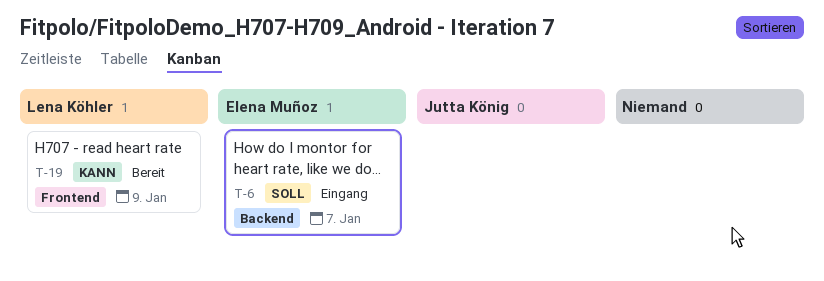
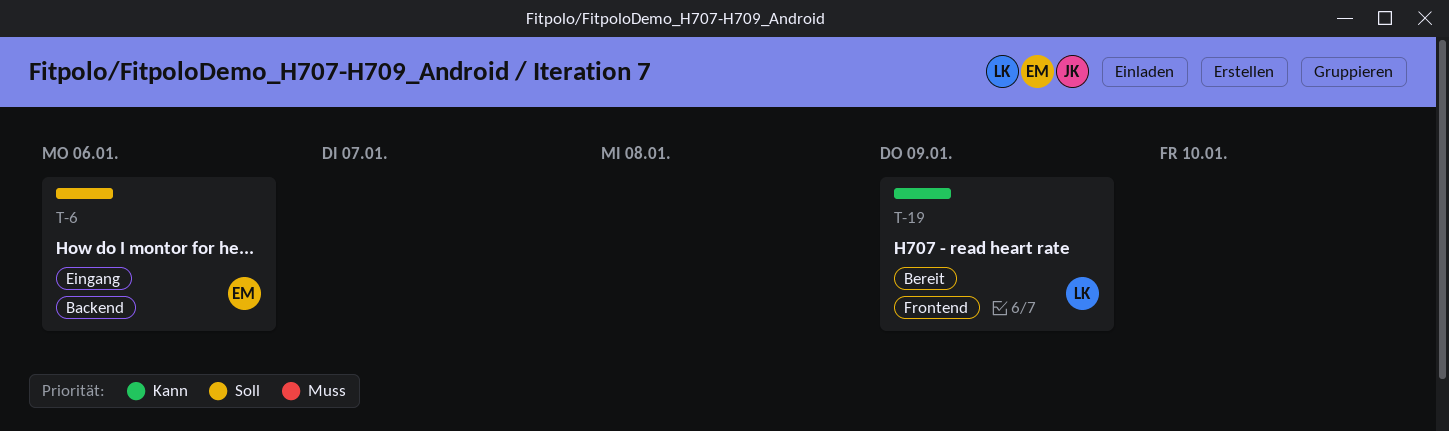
T-6, due: Jan 7 -> Jan 6

